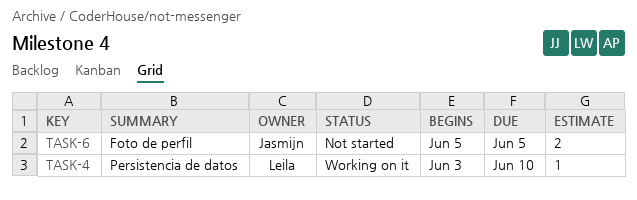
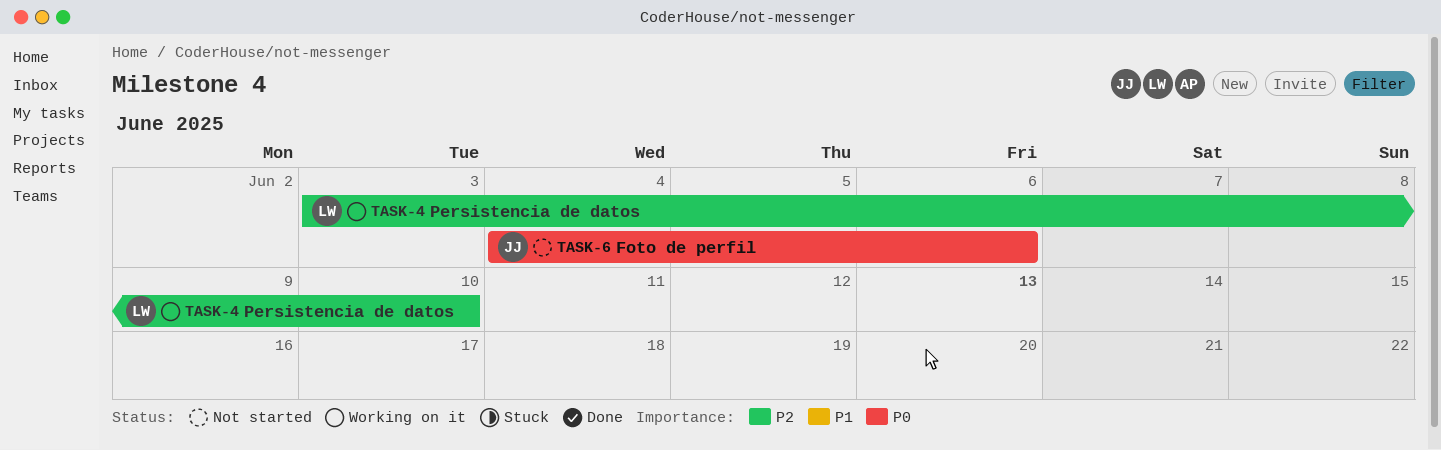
TASK-6, start: Jun 5 -> Jun 4
TASK-6, due: Jun 5 -> Jun 6

